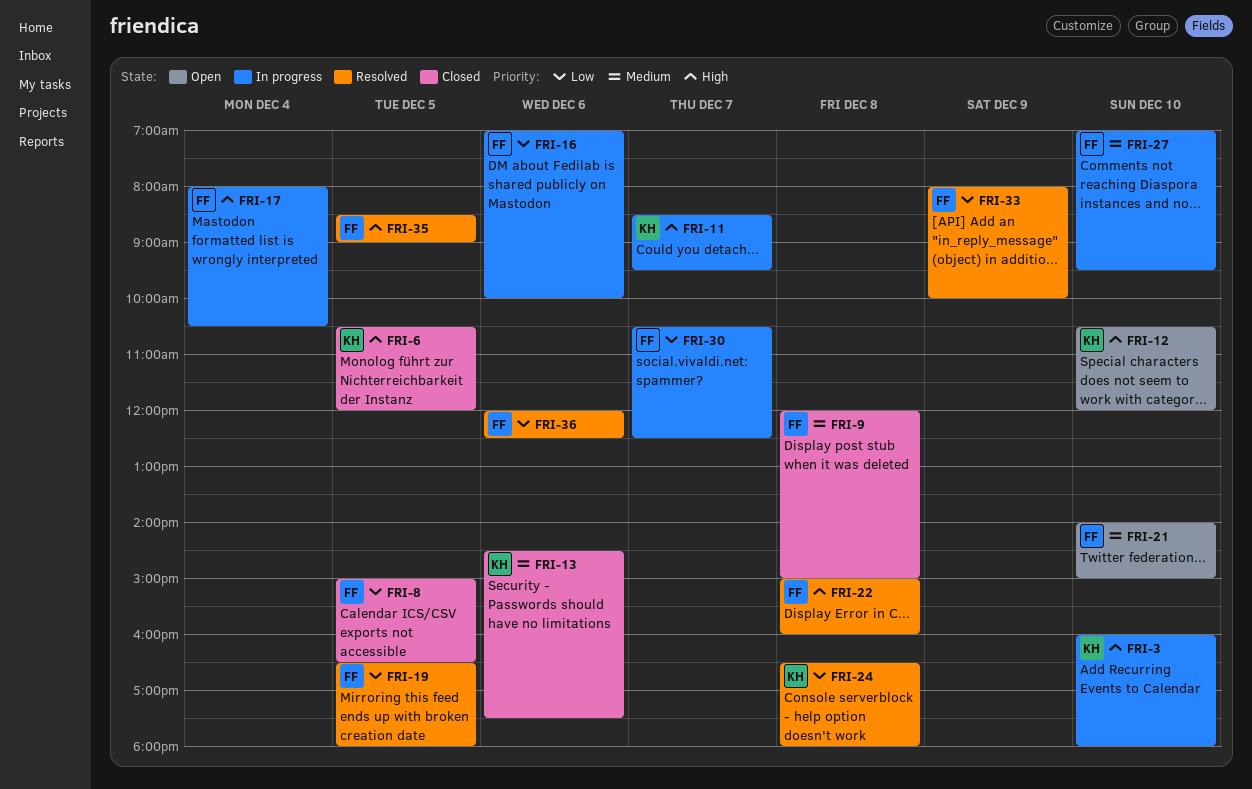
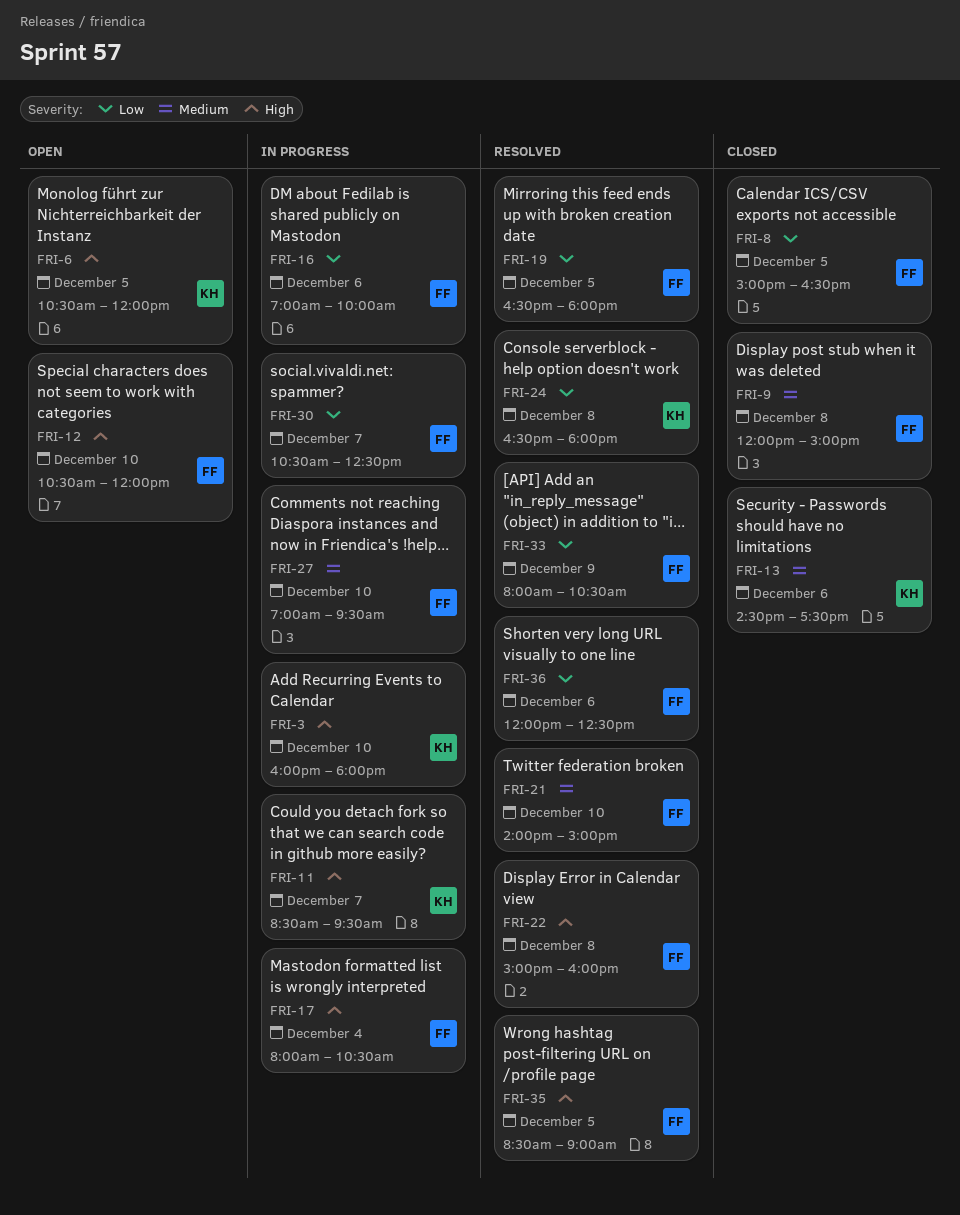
FRI-6, status: Closed -> Open
FRI-12, owner: KH -> FF
FRI-21, status: Open -> Resolved
FRI-33, ends: 10:00 -> 10:30

